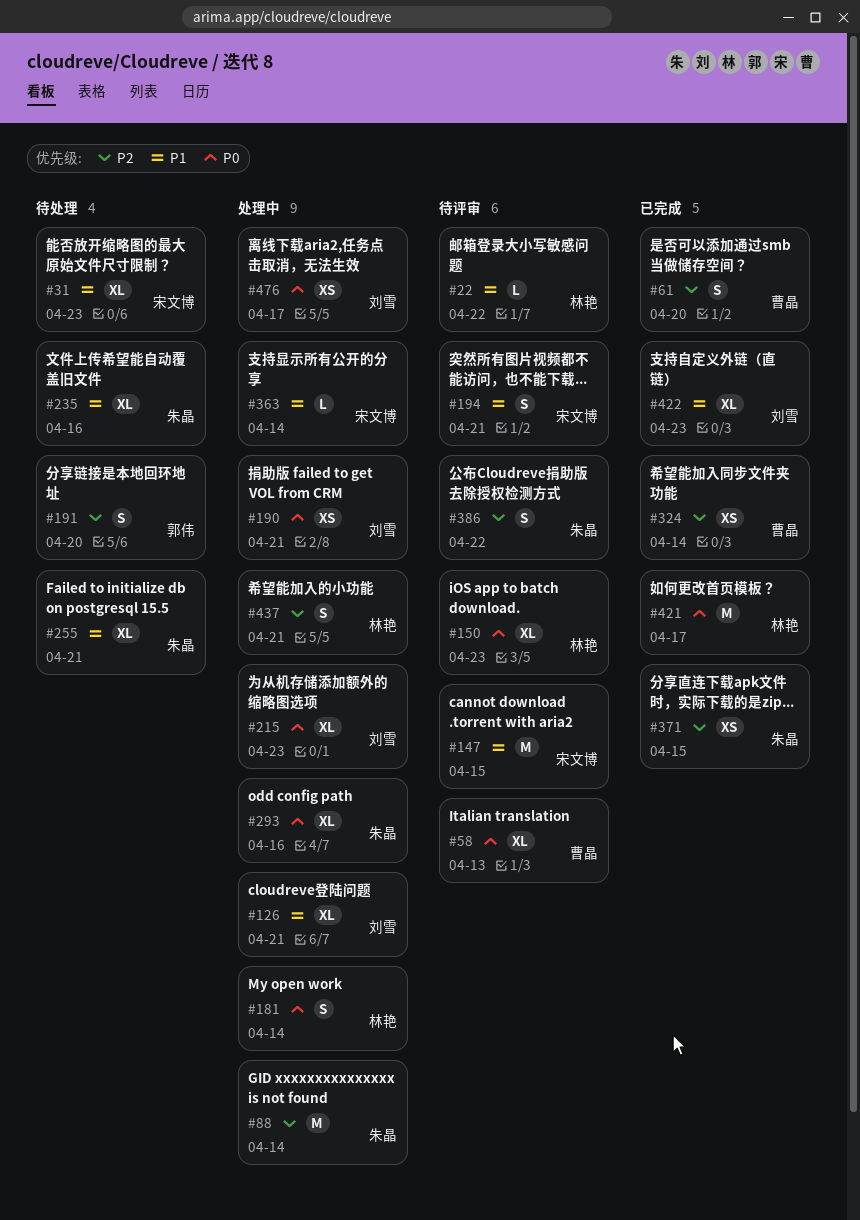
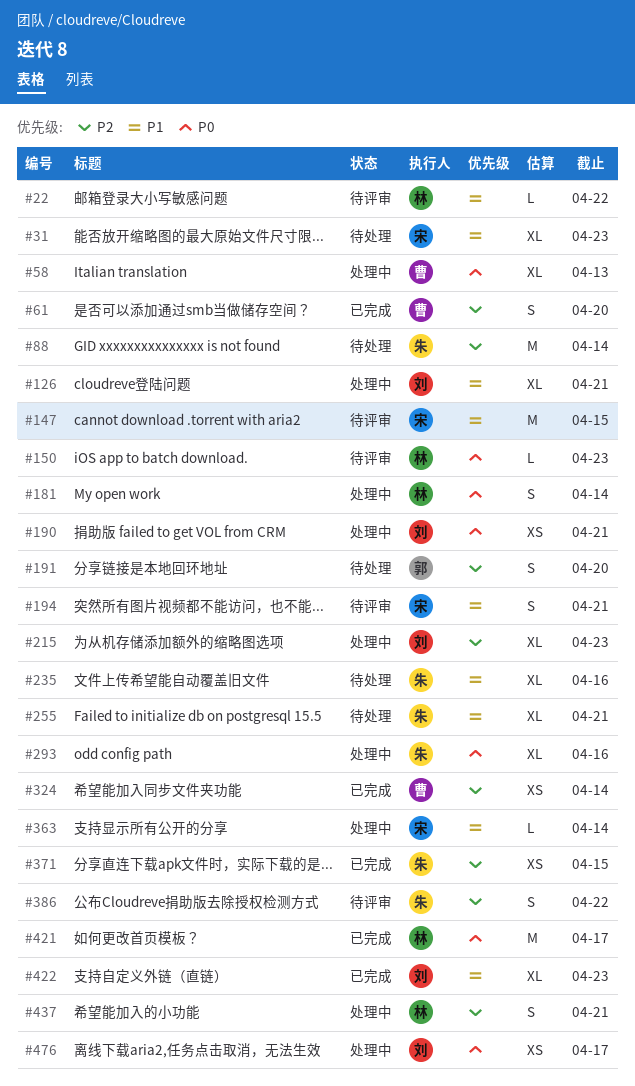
#58, status: 待评审 -> 处理中
#88, status: 处理中 -> 待处理
#150, estimate: XL -> L
#215, priority: P0 -> P2

